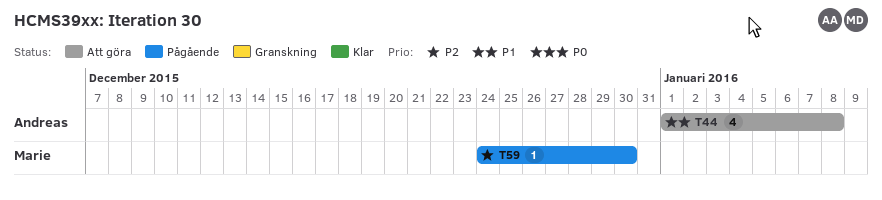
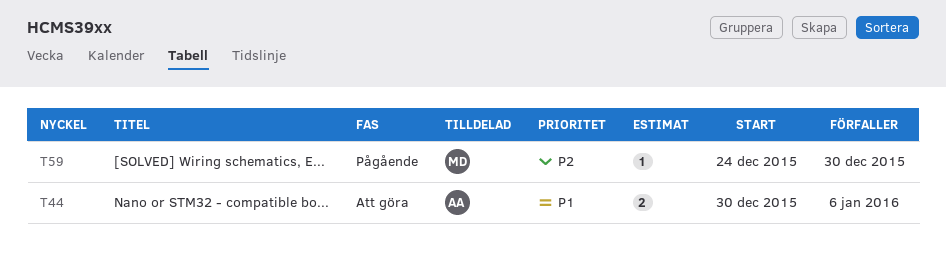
T44, estimate: 4 -> 2
T44, start: Jan 1 -> Dec 30
T44, due: Jan 8 -> Jan 6

